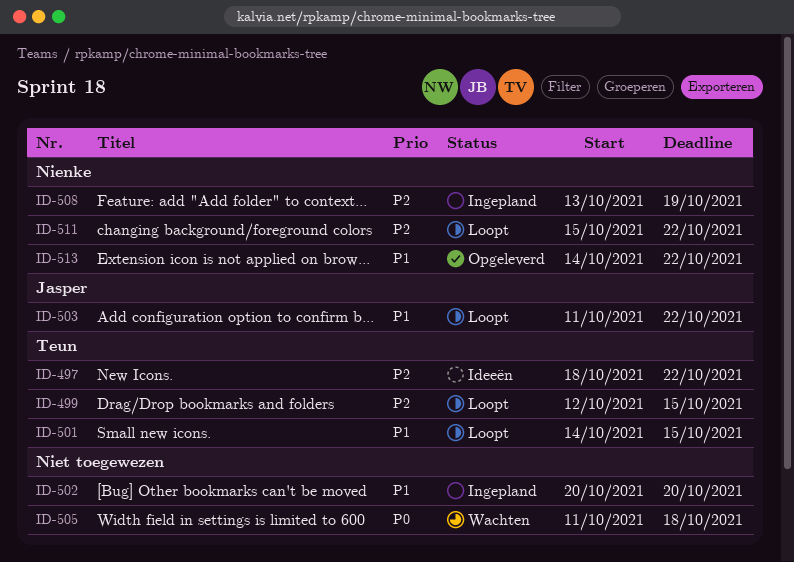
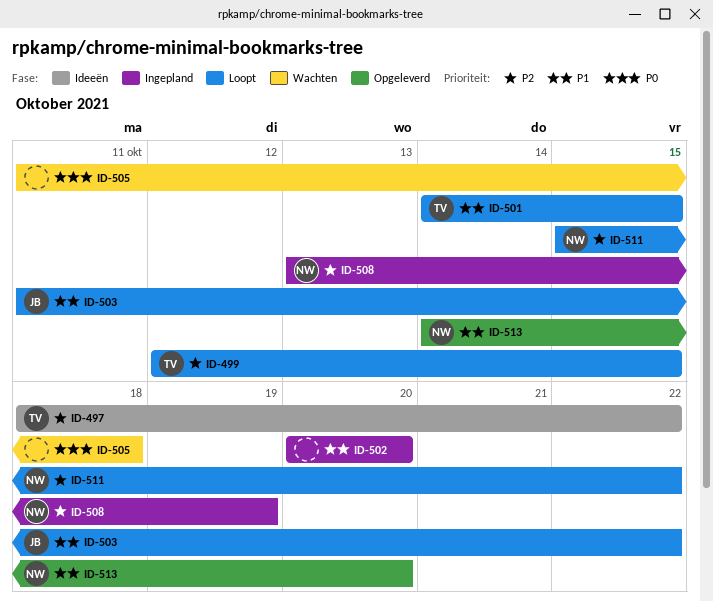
ID-513, due: Oct 22 -> Oct 20

